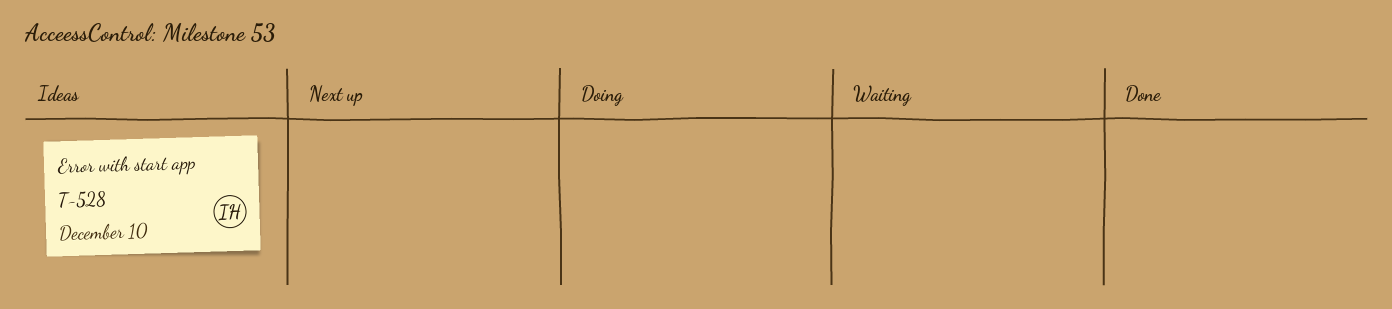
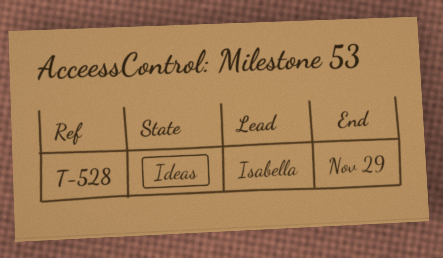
T-528, due: Dec 10 -> Nov 29

